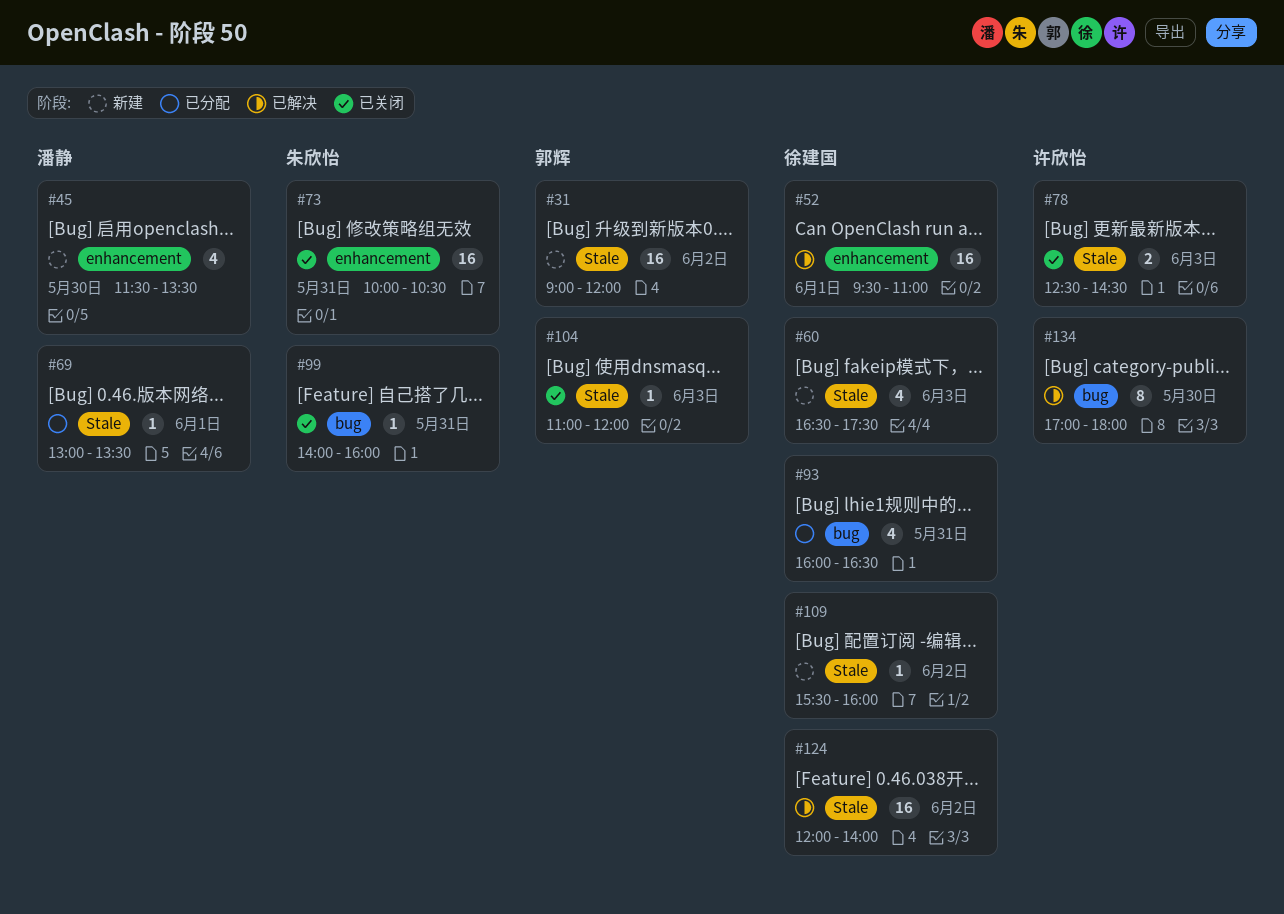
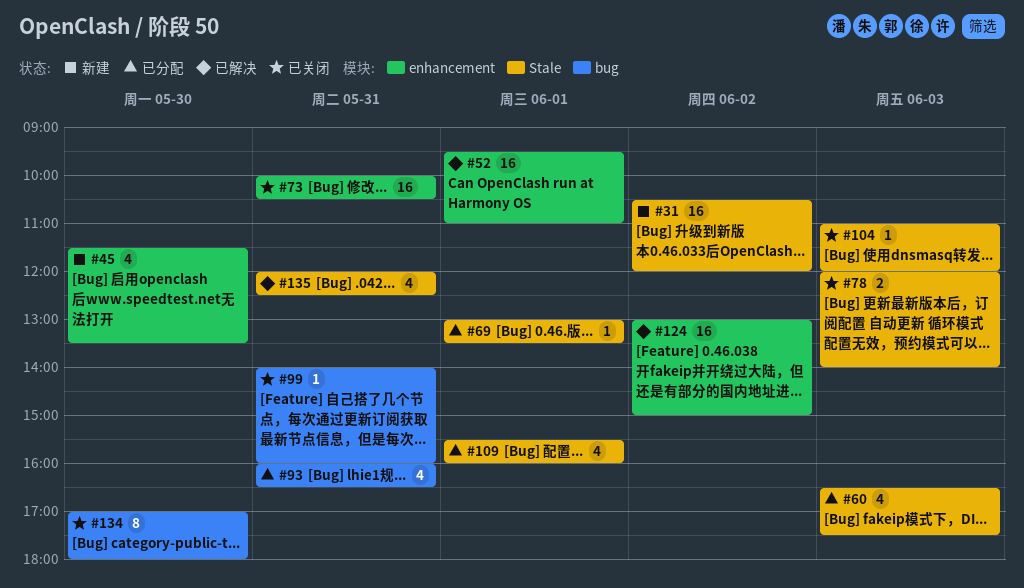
#31, begins: 09:00 -> 10:30
#60, status: 新建 -> 已分配
#78, begins: 12:30 -> 12:00
#78, ends: 14:30 -> 14:00
#109, status: 新建 -> 已分配
#109, estimate: 1 -> 4
#109, day: Jun 2 -> Jun 1
#124, label: Stale -> enhancement
#124, begins: 12:00 -> 13:00
#124, ends: 14:00 -> 15:00
#134, status: 已解决 -> 已关闭
#135: none -> present

